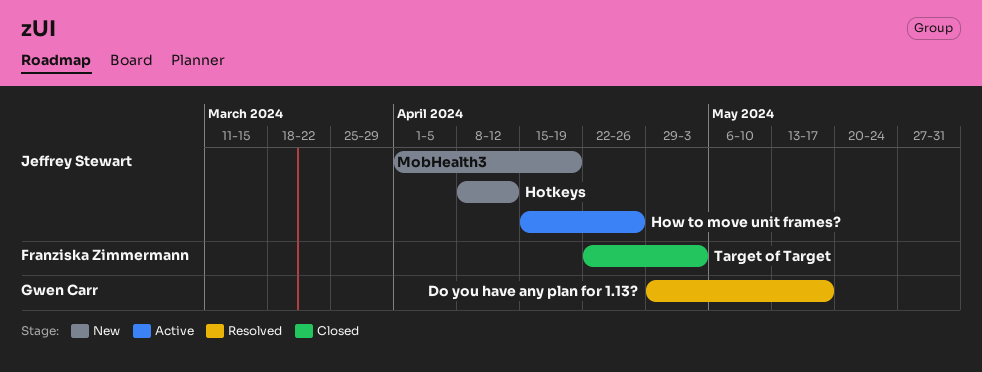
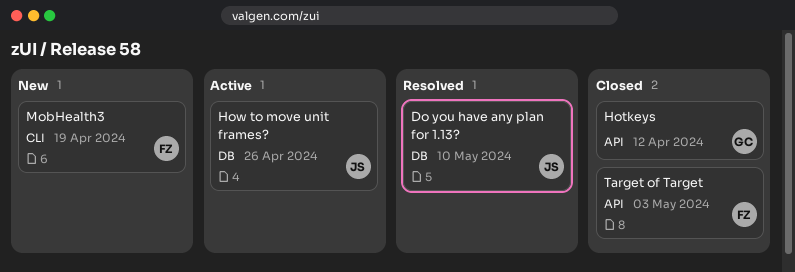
Do you have any plan for 1.13?, owner: Gwen Carr -> Jeffrey Stewart
Do you have any plan for 1.13?, due: May 17 -> May 10
Hotkeys, status: New -> Closed
Hotkeys, owner: Jeffrey Stewart -> Gwen Carr
MobHealth3, owner: Jeffrey Stewart -> Franziska Zimmermann

